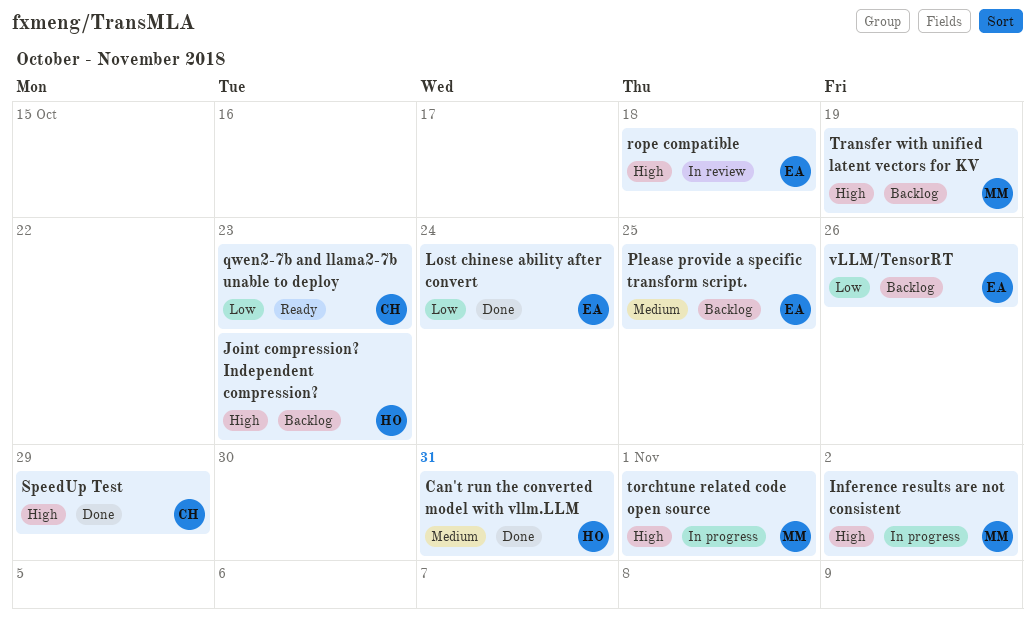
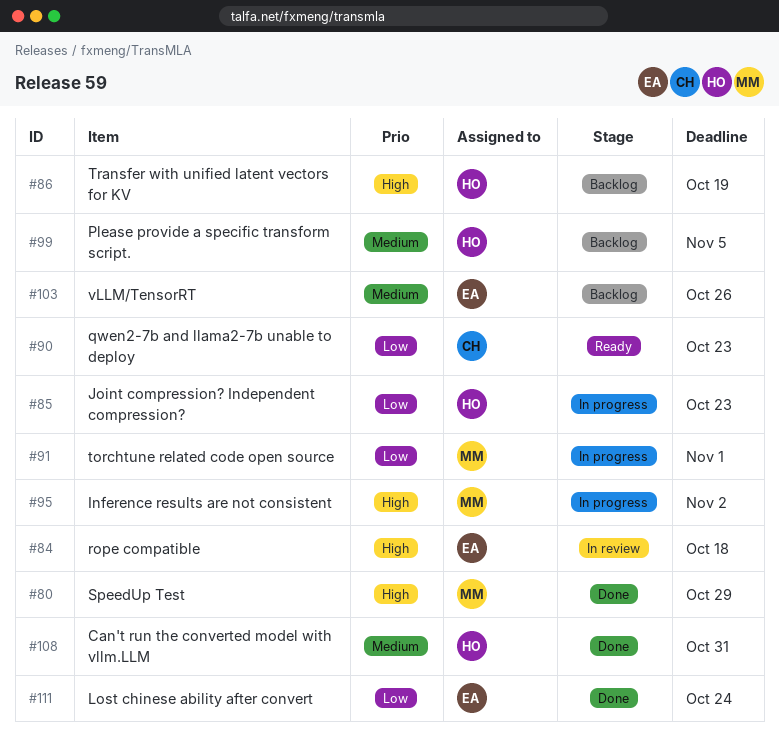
Joint compression? Independent compression?, status: Backlog -> In progress
Joint compression? Independent compression?, priority: High -> Low
Please provide a specific transform script., owner: EA -> HO
Please provide a specific transform script., due: Oct 25 -> Nov 5
SpeedUp Test, owner: CH -> MM
torchtune related code open source, priority: High -> Low
Transfer with unified latent vectors for KV, owner: MM -> HO
vLLM/TensorRT, priority: Low -> Medium

